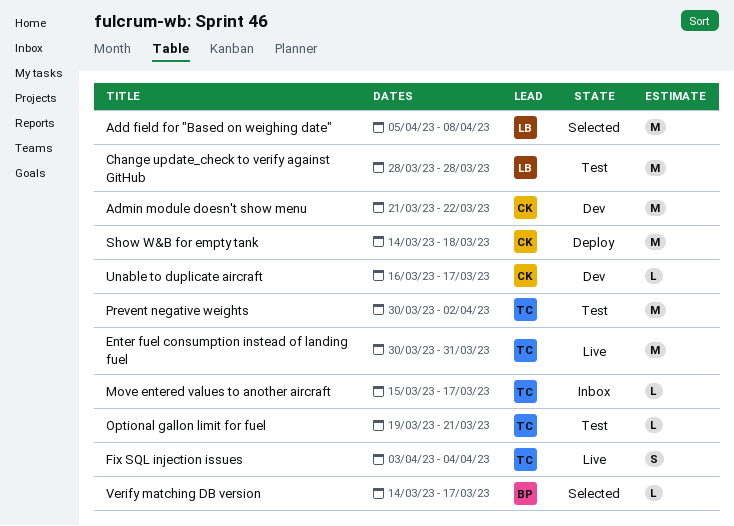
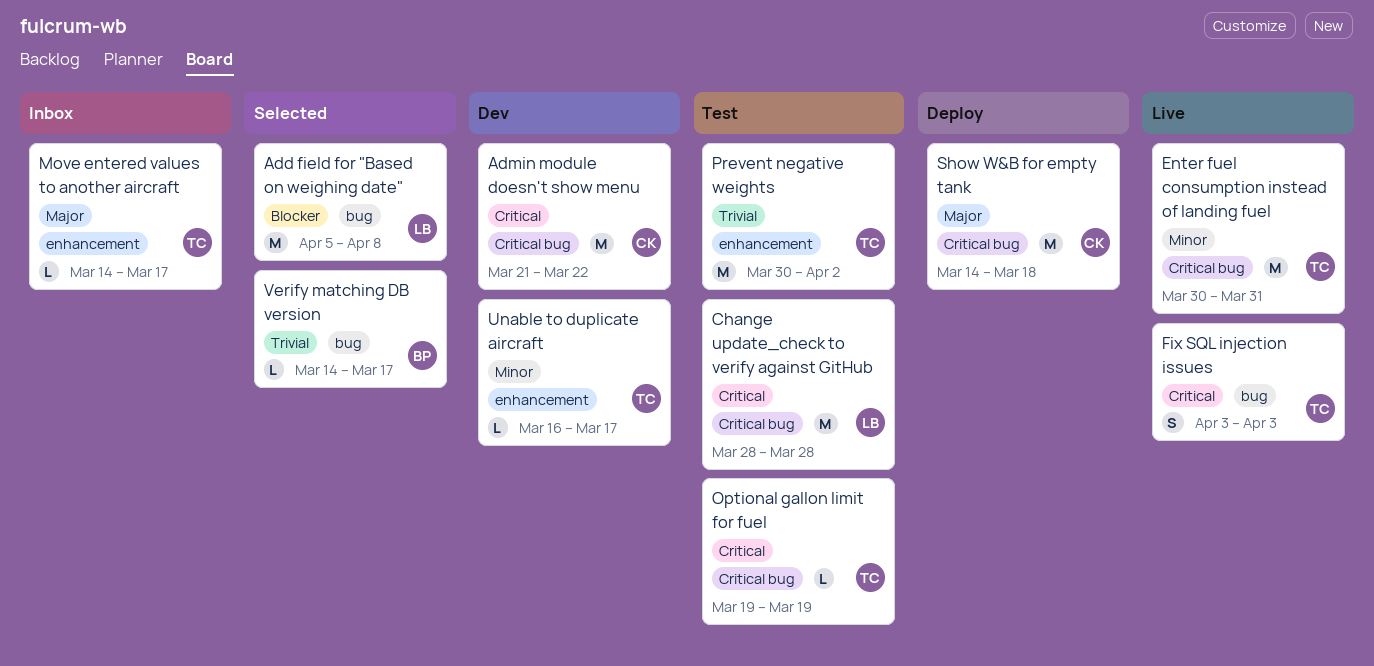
Fix SQL injection issues, due: Apr 4 -> Apr 3
Move entered values to another aircraft, start: Mar 15 -> Mar 14
Optional gallon limit for fuel, due: Mar 21 -> Mar 19
Unable to duplicate aircraft, owner: CK -> TC

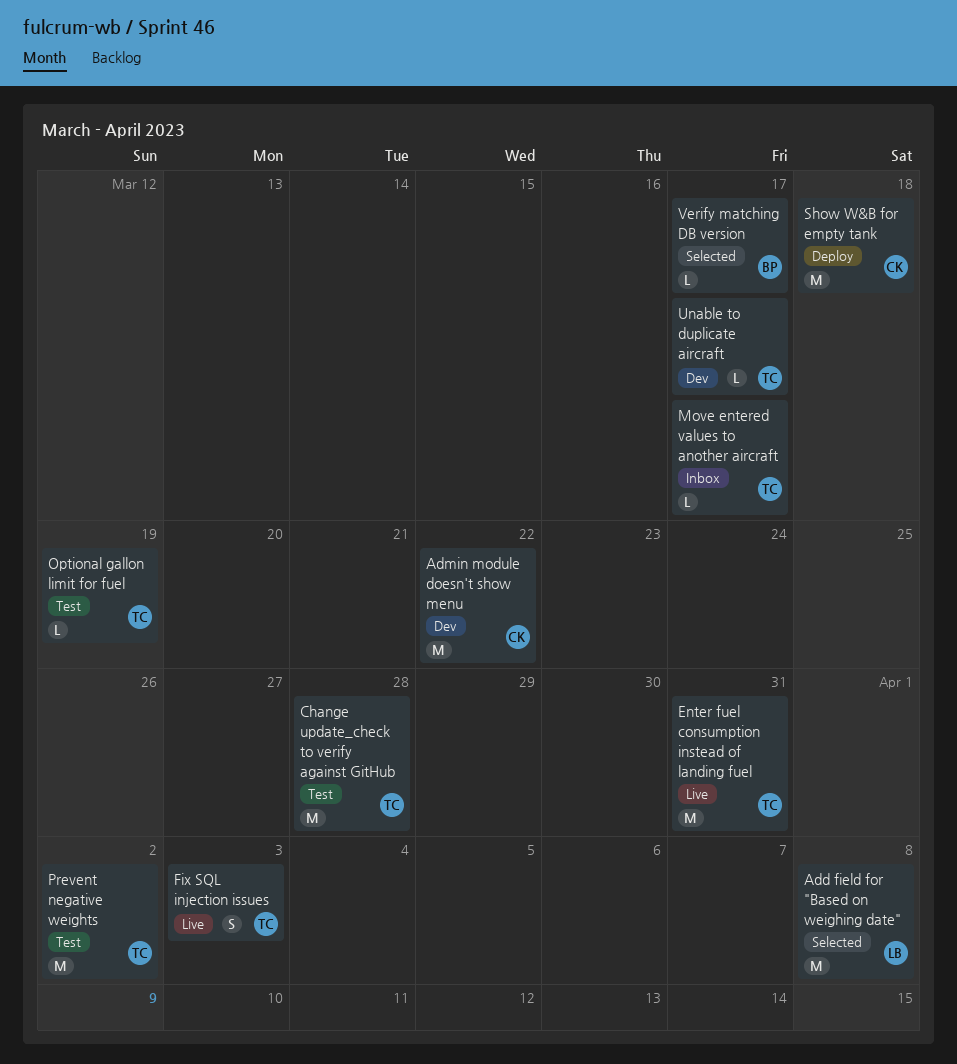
Change update_check to verify against GitHub, owner: LB -> TC

